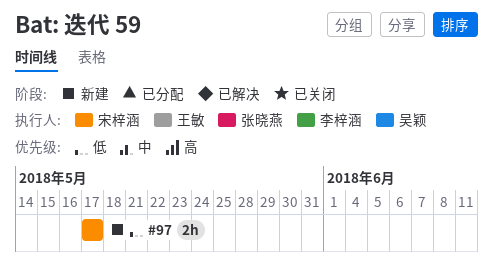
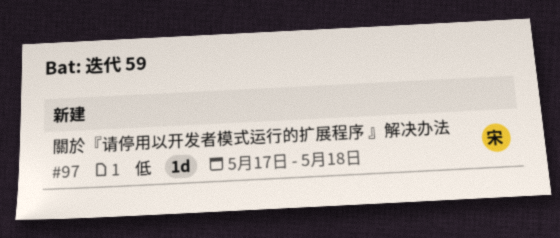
#97, estimate: 2h -> 1d
#97, due: May 17 -> May 18

